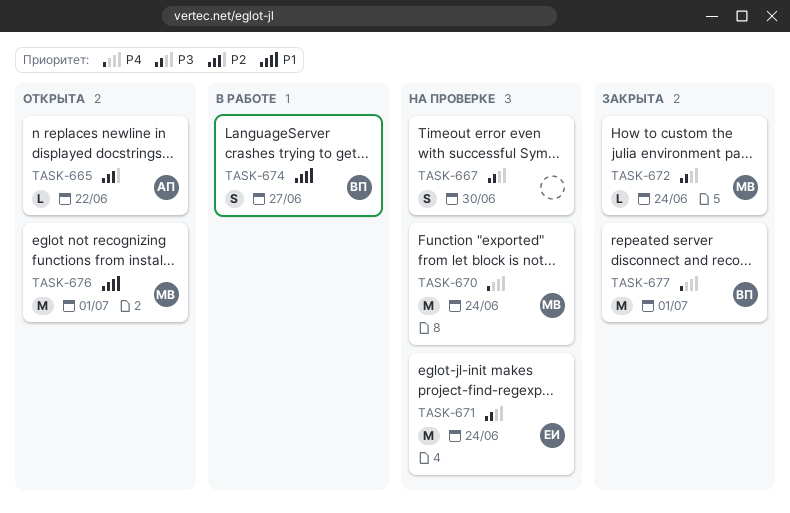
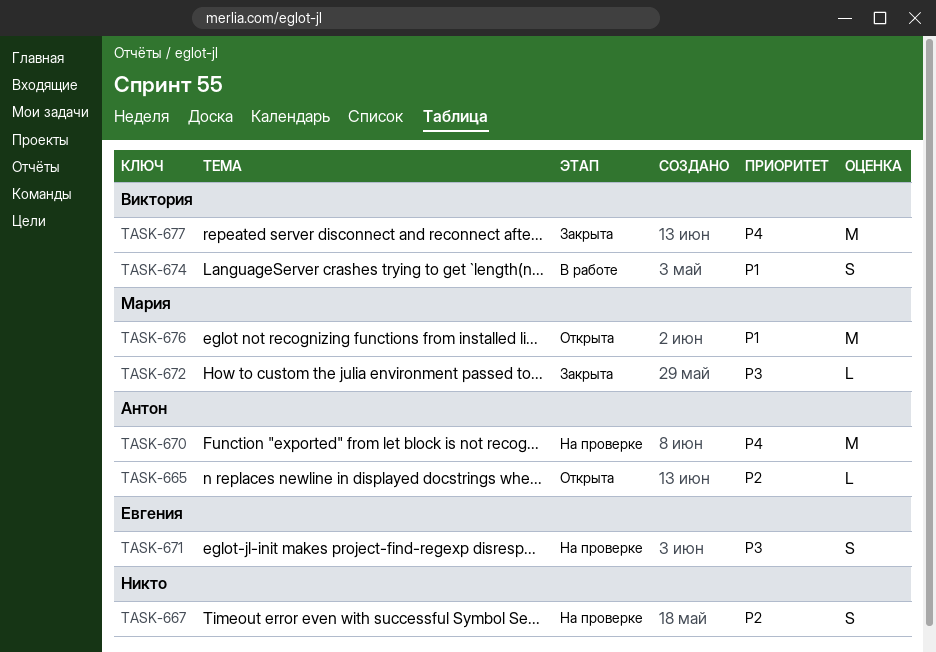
TASK-667, priority: P3 -> P2
TASK-670, owner: Мария -> Антон
TASK-671, estimate: M -> S

